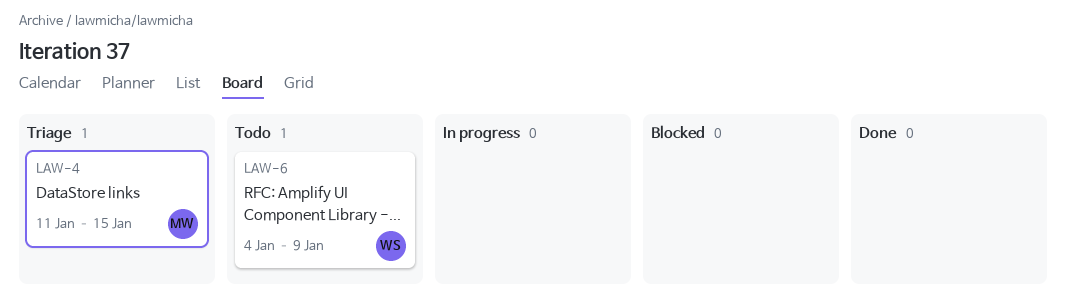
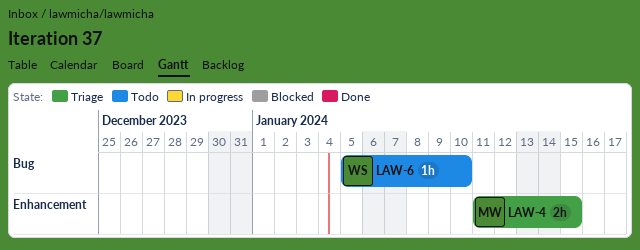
LAW-6, start: Jan 4 -> Jan 5
LAW-6, due: Jan 9 -> Jan 10

